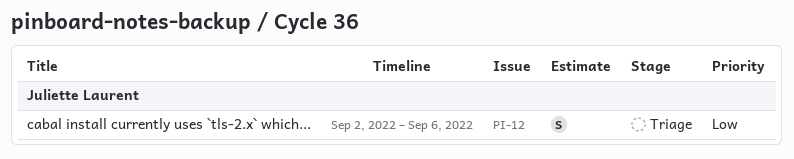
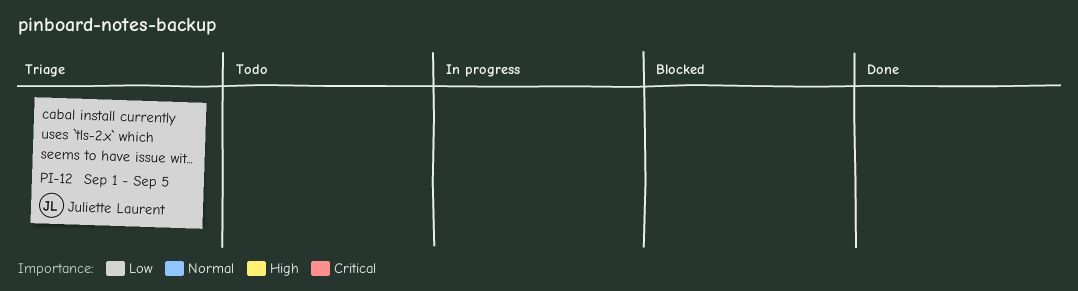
PI-12, start: Sep 2 -> Sep 1
PI-12, due: Sep 6 -> Sep 5

